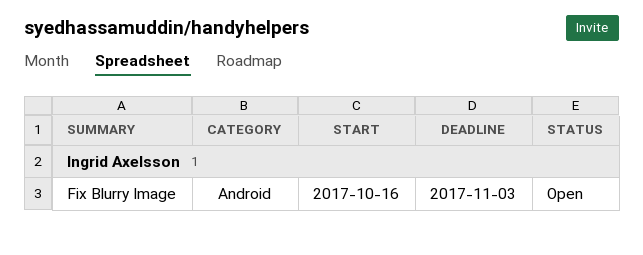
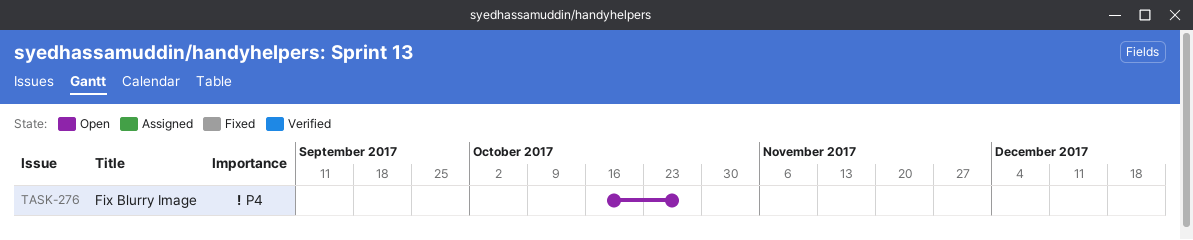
Fix Blurry Image, due: Nov 3 -> Oct 27

